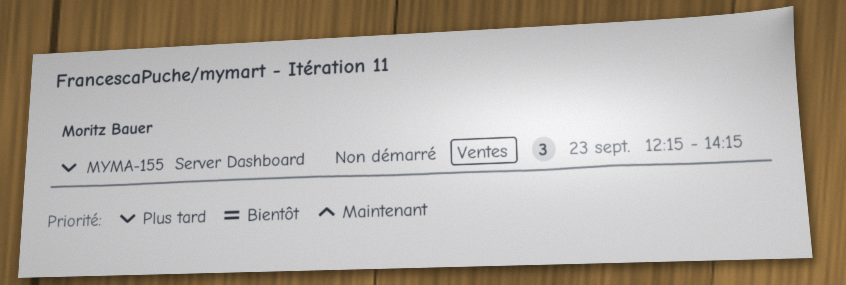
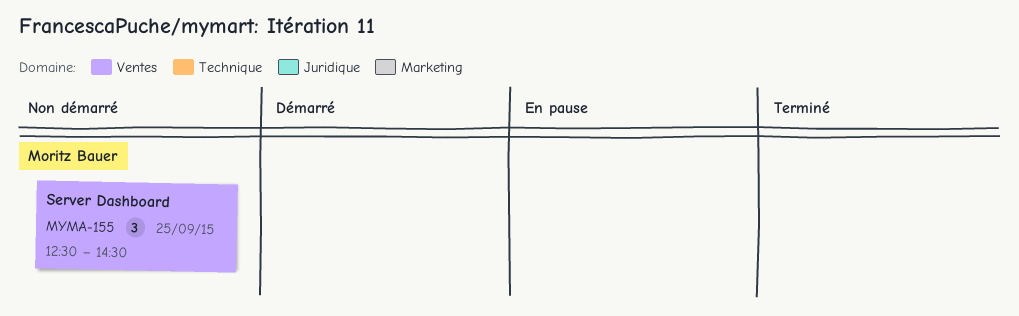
MYMA-155, day: Sep 23 -> Sep 25
MYMA-155, begins: 12:15 -> 12:30
MYMA-155, ends: 14:15 -> 14:30

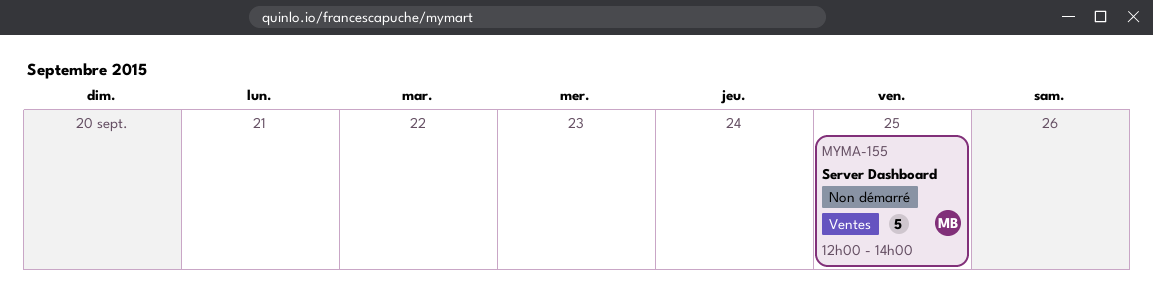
MYMA-155, estimate: 3 -> 5
MYMA-155, begins: 12:30 -> 12:00
MYMA-155, ends: 14:30 -> 14:00

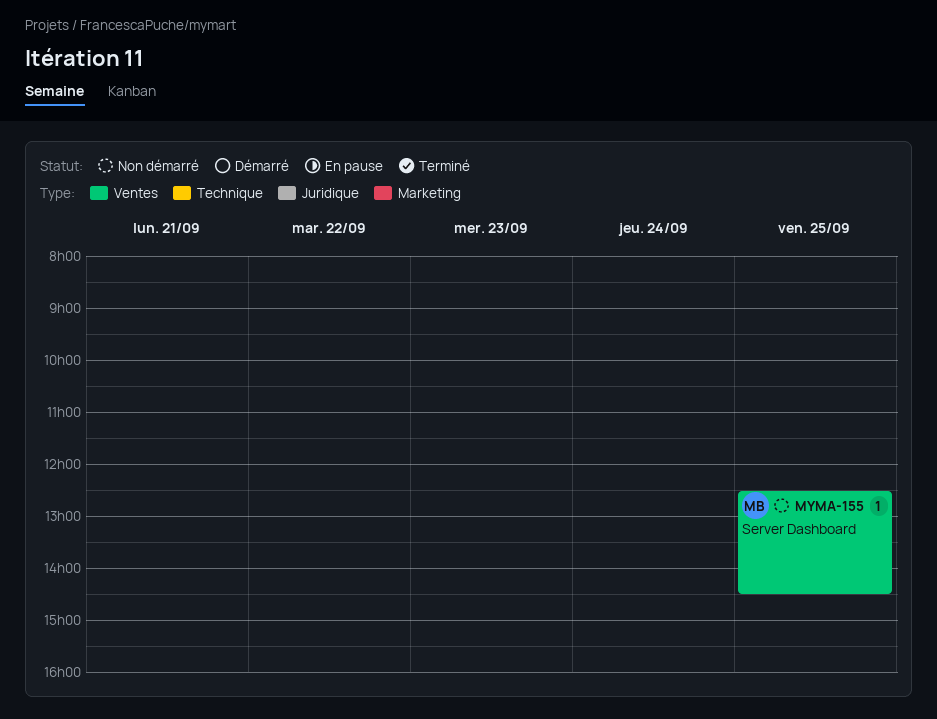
MYMA-155, estimate: 5 -> 1
MYMA-155, begins: 12:00 -> 12:30
MYMA-155, ends: 14:00 -> 14:30

